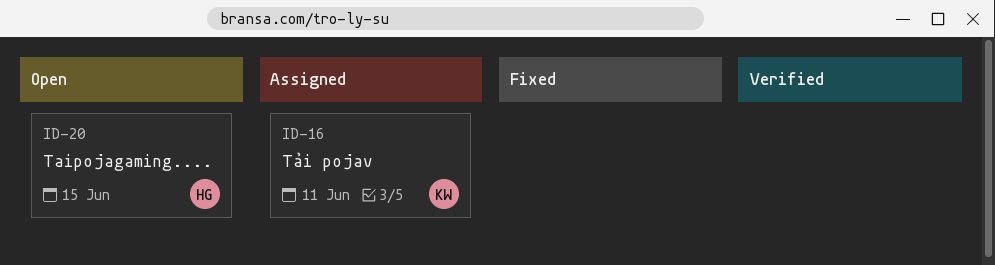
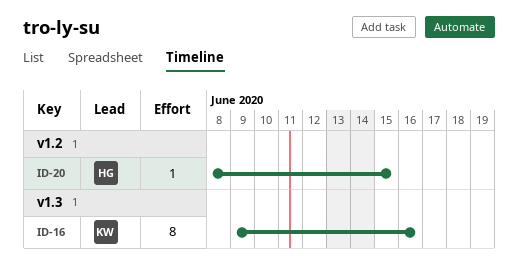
ID-16, due: Jun 11 -> Jun 16

